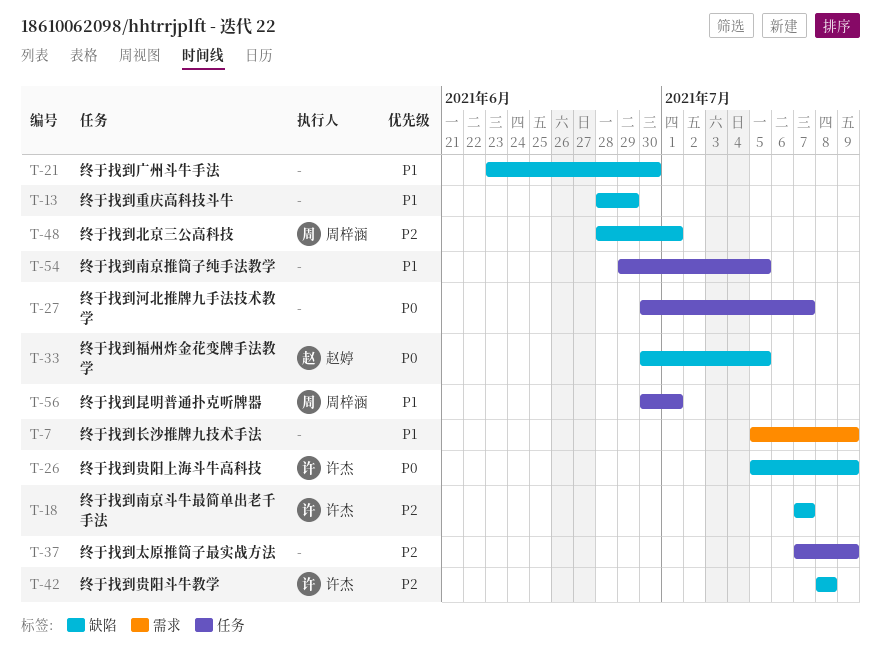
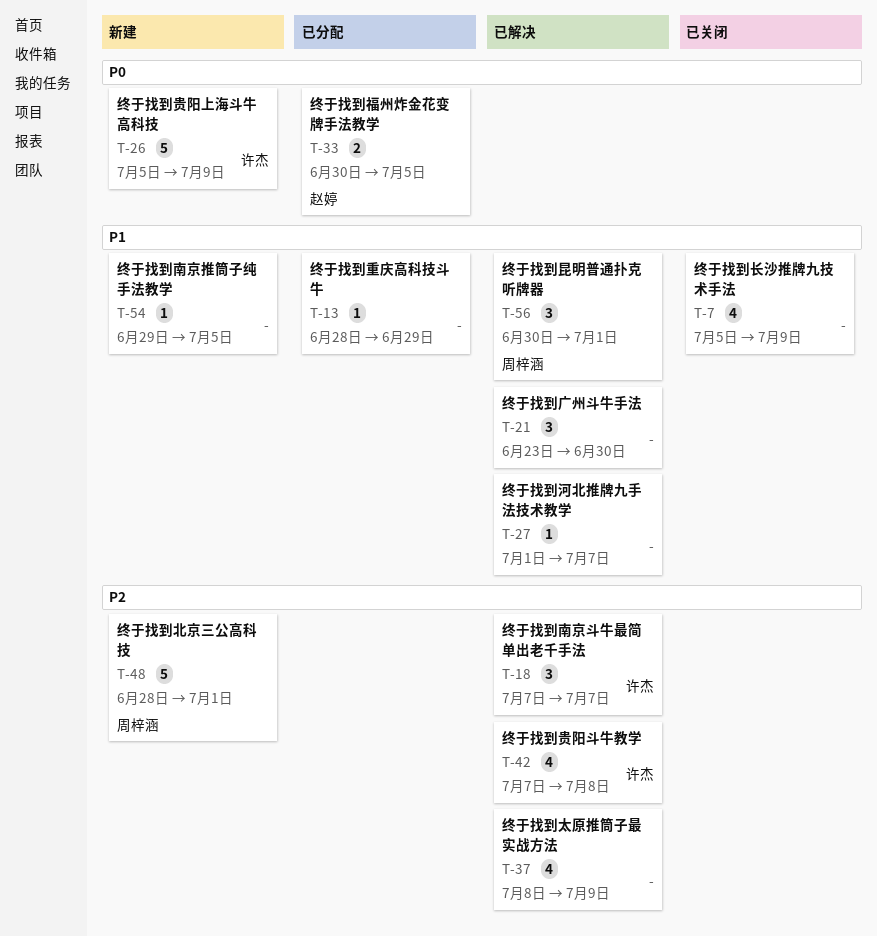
T-27, priority: P0 -> P1
T-27, start: Jun 30 -> Jul 1
T-37, start: Jul 7 -> Jul 8
T-42, start: Jul 8 -> Jul 7

